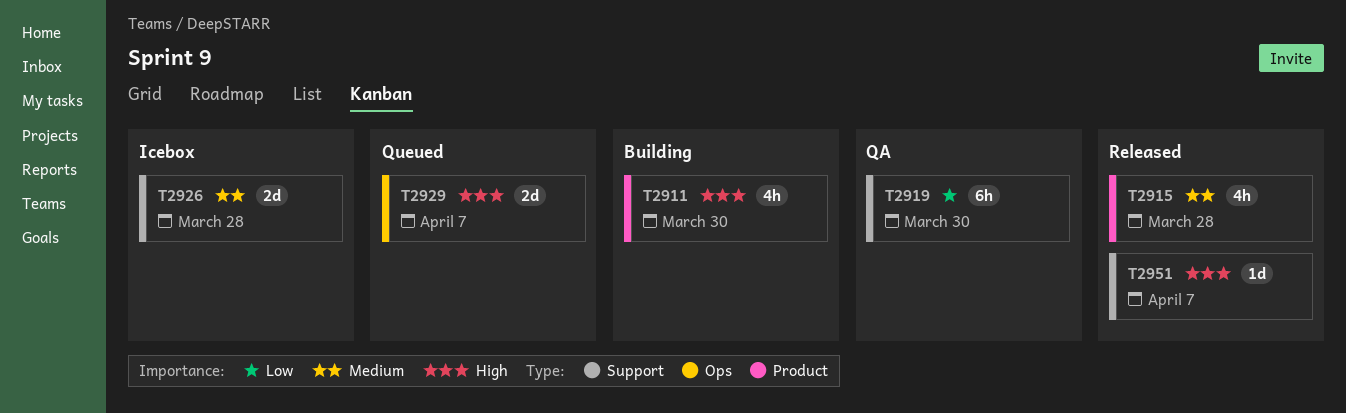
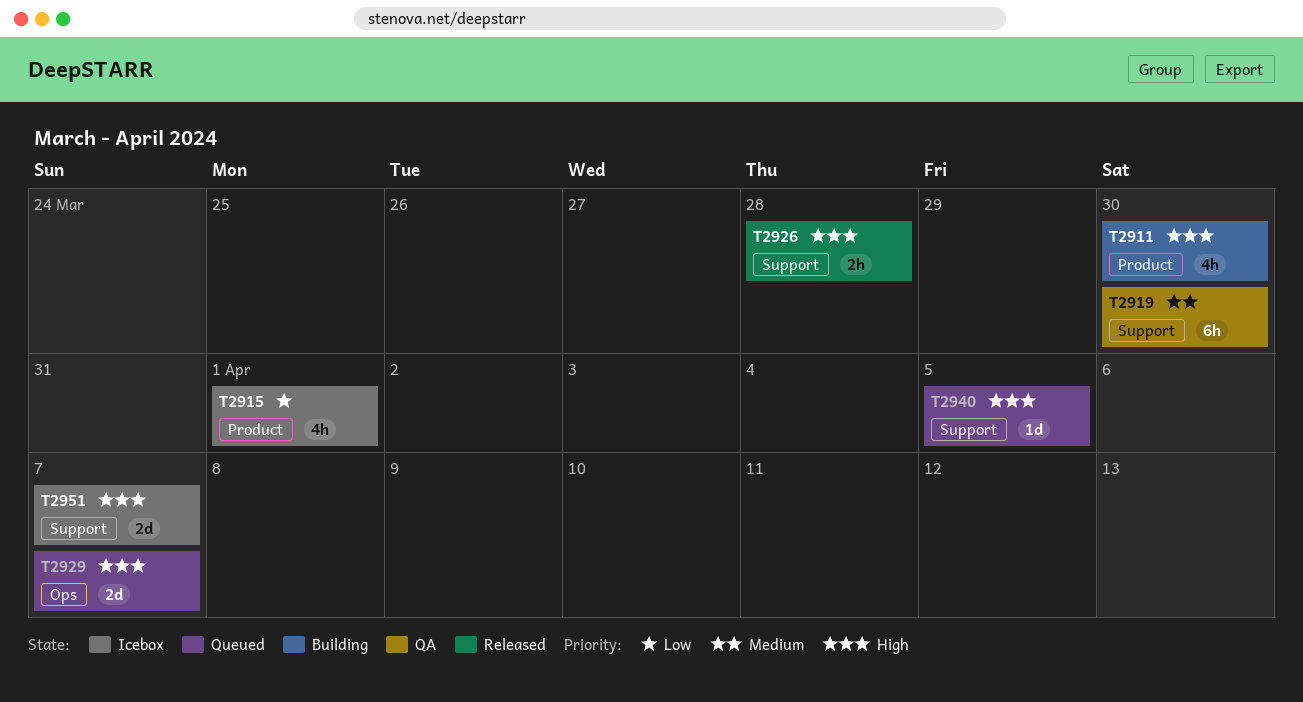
T2915, status: Released -> Icebox
T2915, priority: Medium -> Low
T2915, due: Mar 28 -> Apr 1
T2919, priority: Low -> Medium
T2926, status: Icebox -> Released
T2926, priority: Medium -> High
T2926, estimate: 2d -> 2h
T2940: none -> present
T2951, status: Released -> Icebox
T2951, estimate: 1d -> 2d

